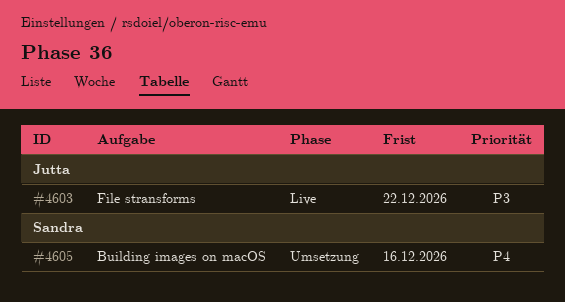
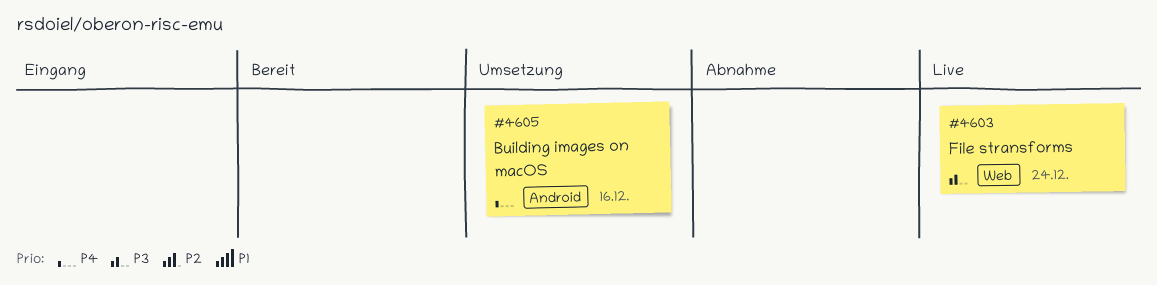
#4603, due: Dec 22 -> Dec 24

